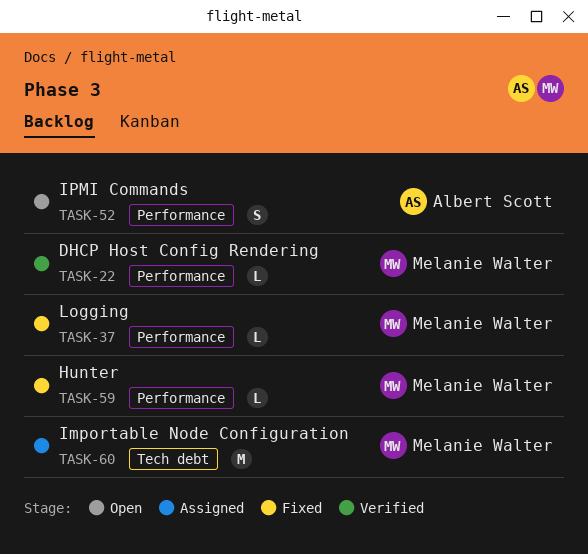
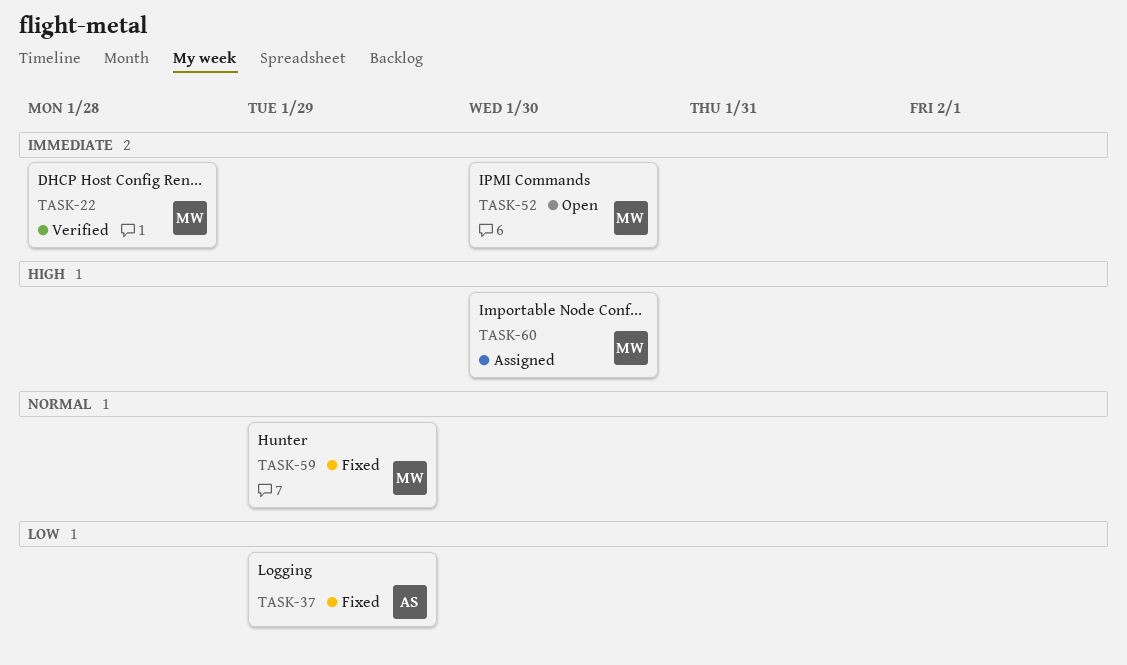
TASK-37, owner: Melanie Walter -> Albert Scott
TASK-52, owner: Albert Scott -> Melanie Walter

